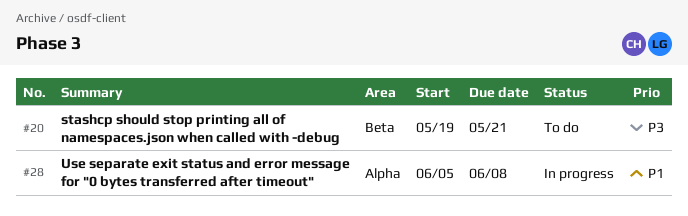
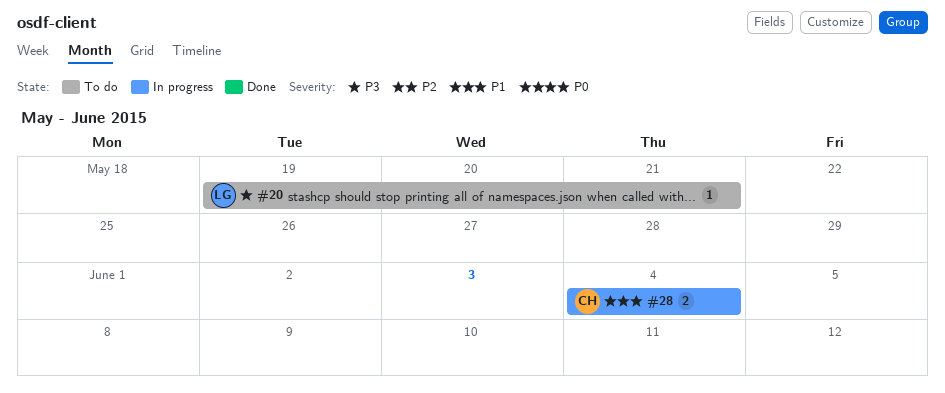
#28, start: Jun 5 -> Jun 4
#28, due: Jun 8 -> Jun 4

